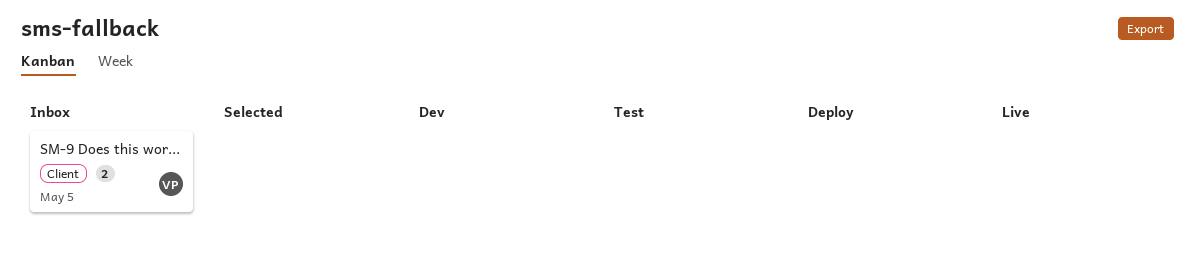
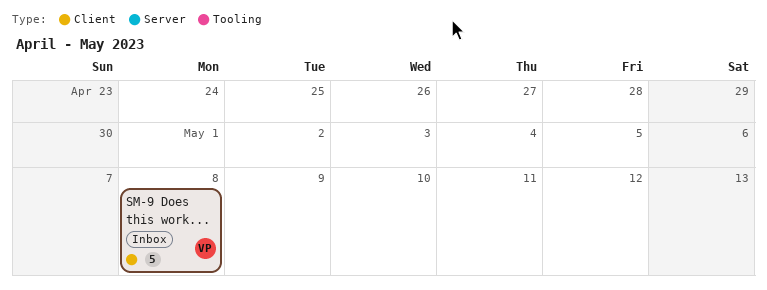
SM-9, estimate: 2 -> 5
SM-9, due: May 5 -> May 8

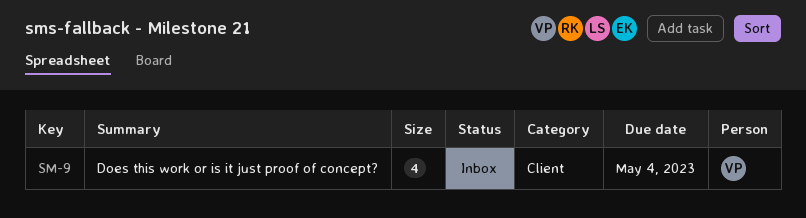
SM-9, estimate: 5 -> 4
SM-9, due: May 8 -> May 4

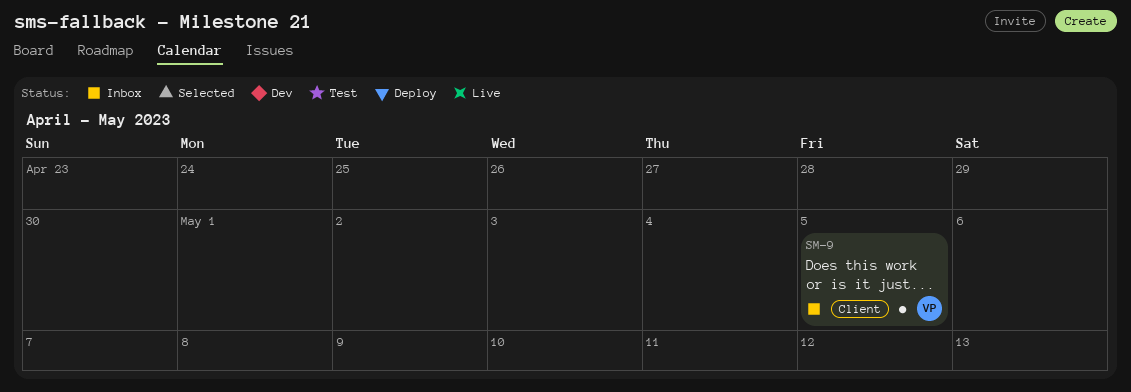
SM-9, estimate: 4 -> 1
SM-9, due: May 4 -> May 5

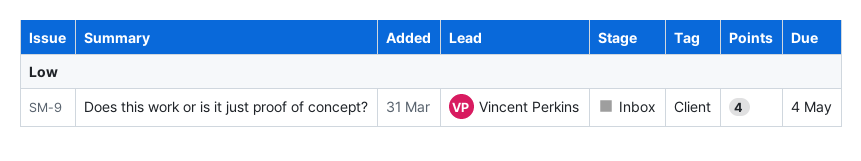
SM-9, estimate: 1 -> 4
SM-9, due: May 5 -> May 4

